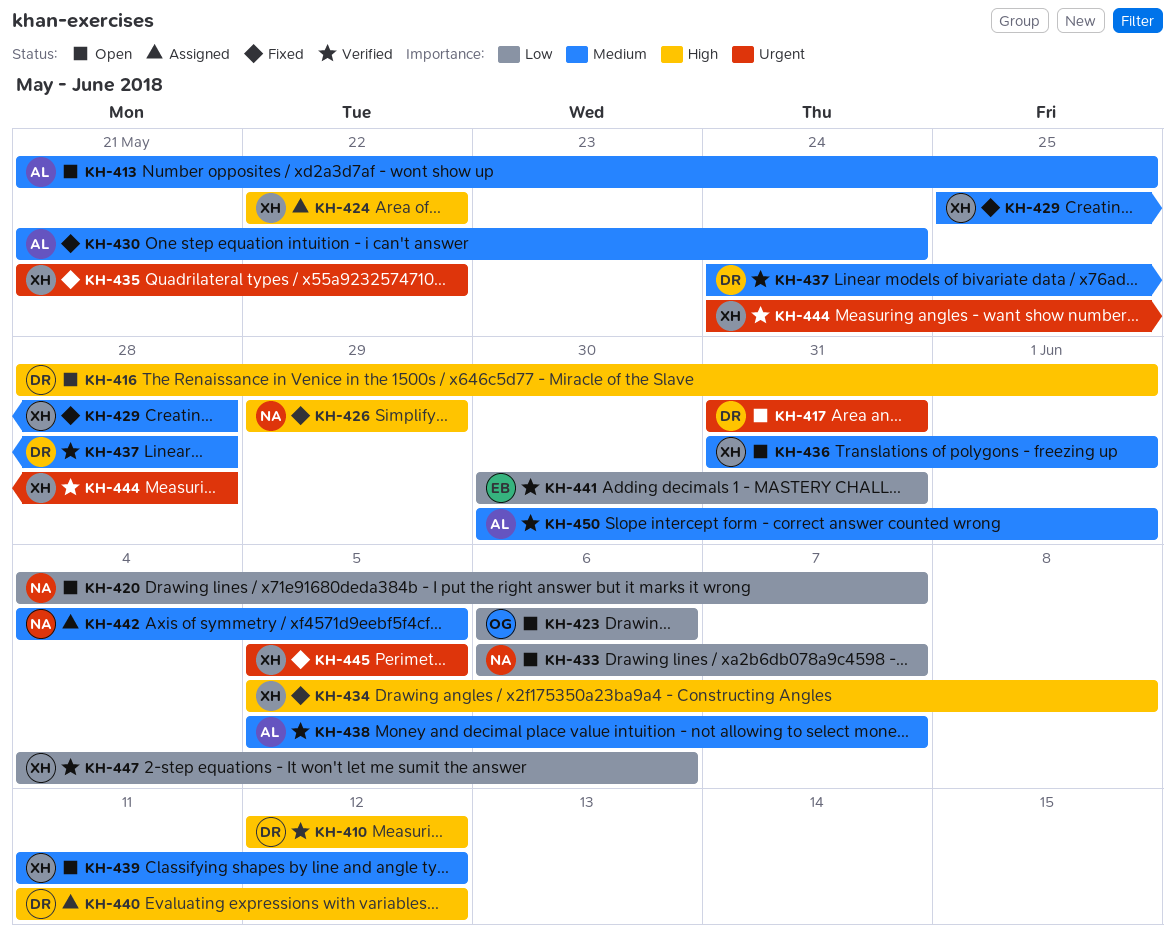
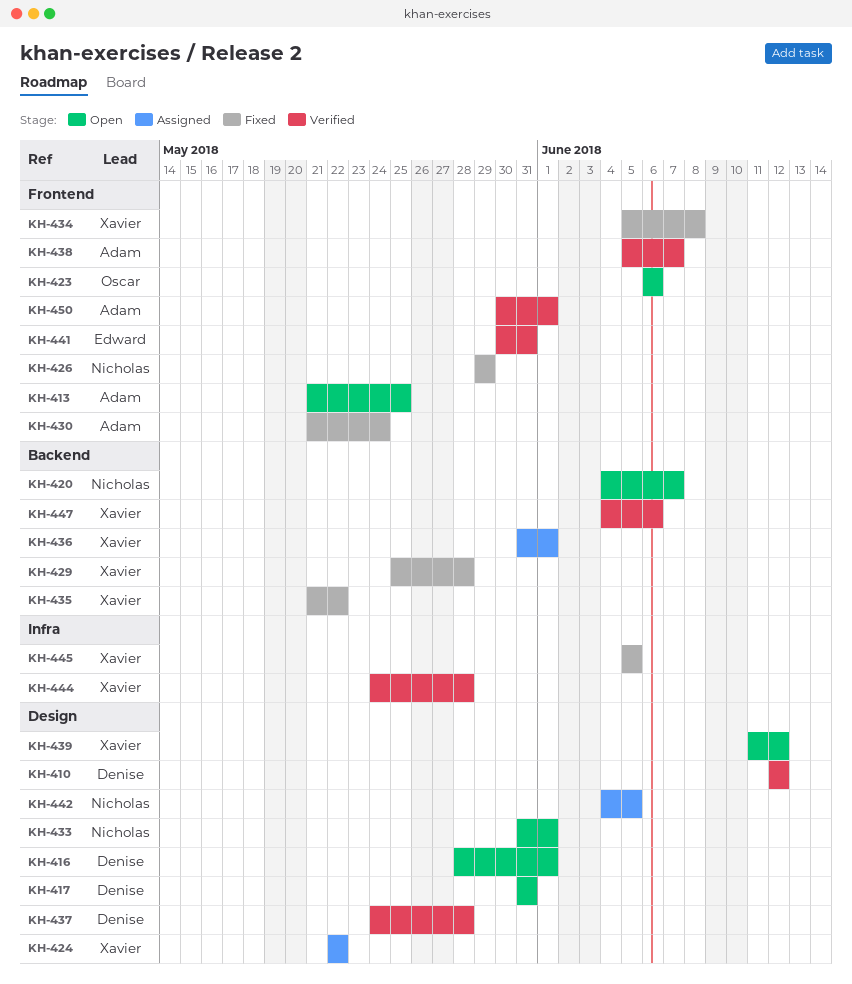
KH-433, start: Jun 6 -> May 31
KH-433, due: Jun 7 -> Jun 1
KH-436, status: Open -> Assigned
KH-440: present -> none

